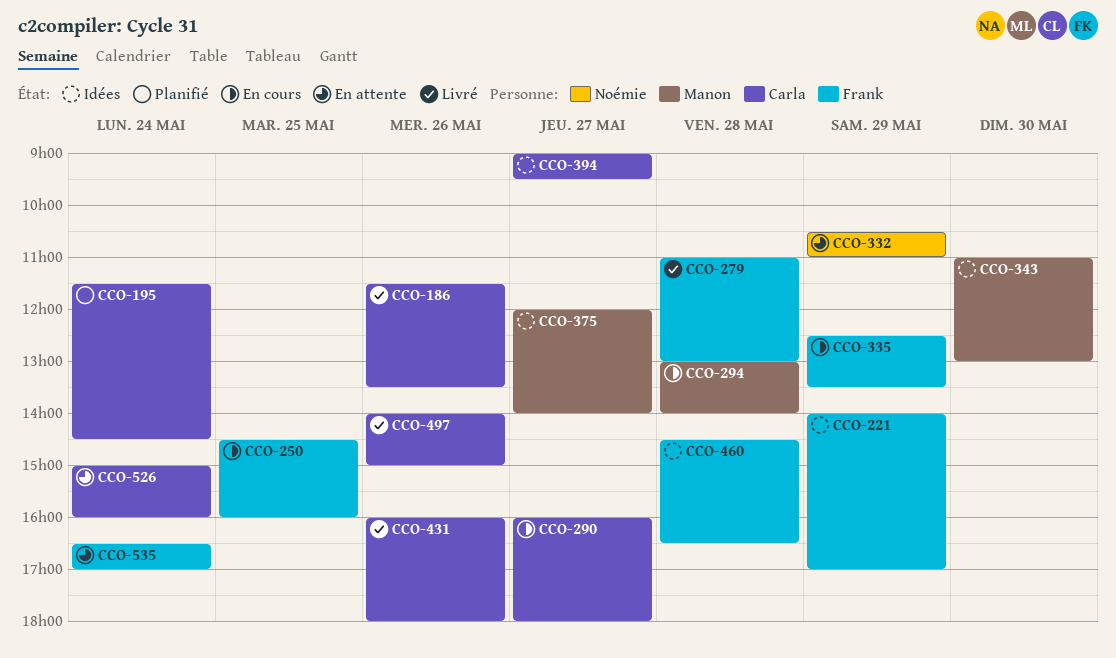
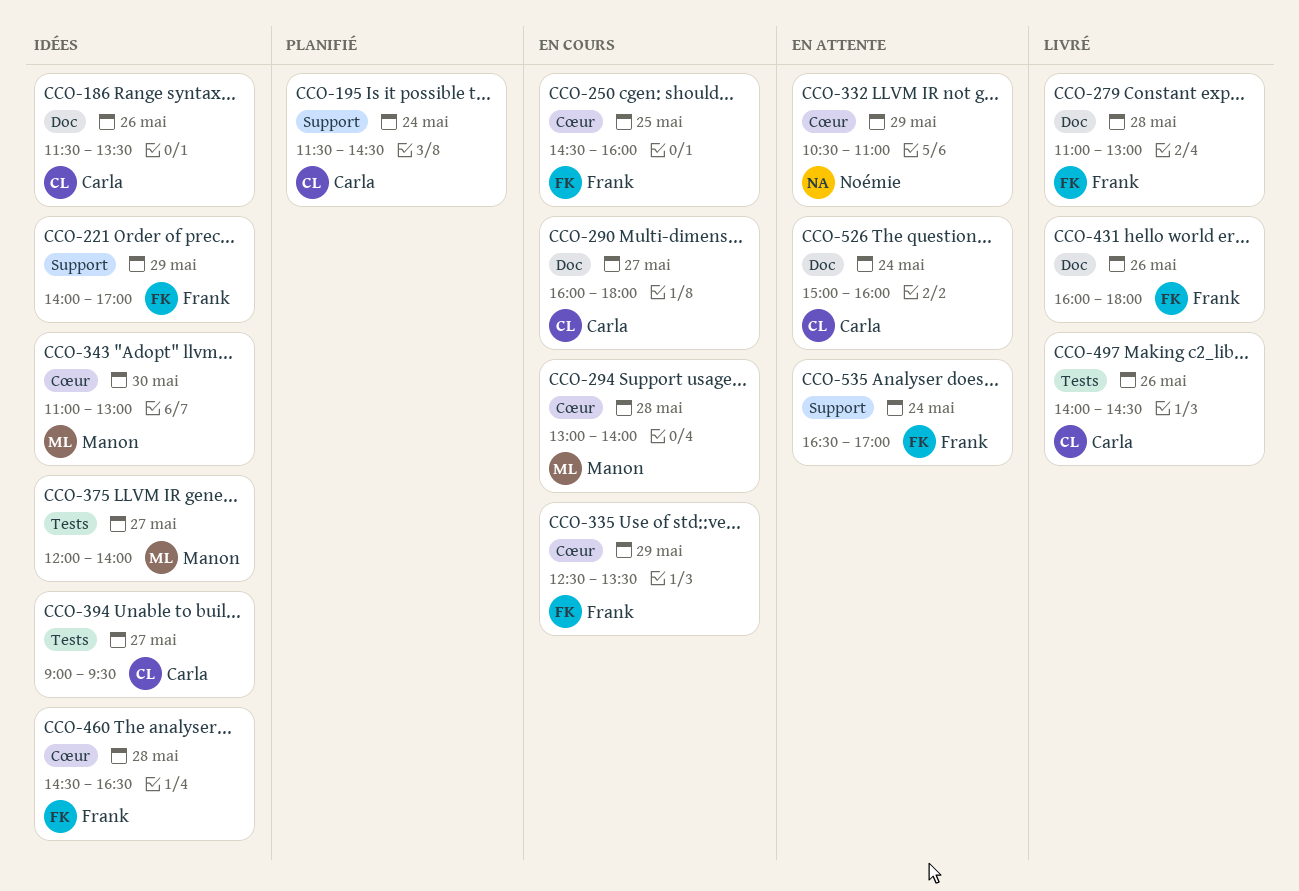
CCO-186, status: Livré -> Idées
CCO-431, owner: Carla -> Frank
CCO-497, ends: 15:00 -> 14:30

